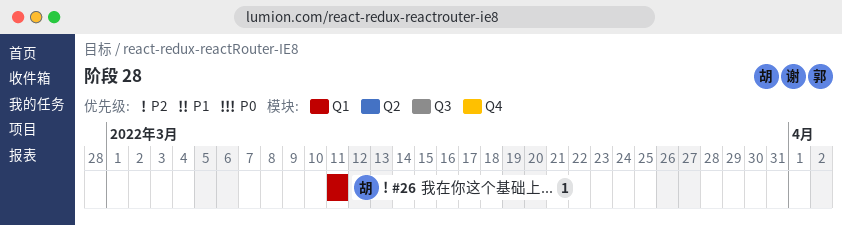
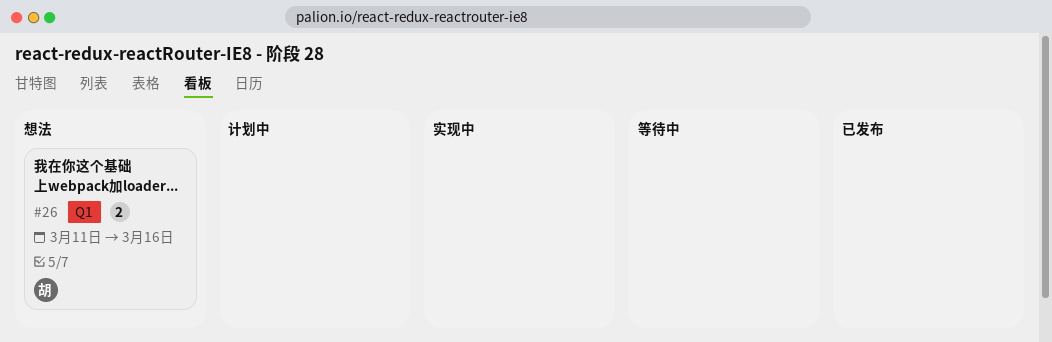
#26, estimate: 1 -> 2
#26, due: Mar 11 -> Mar 16

